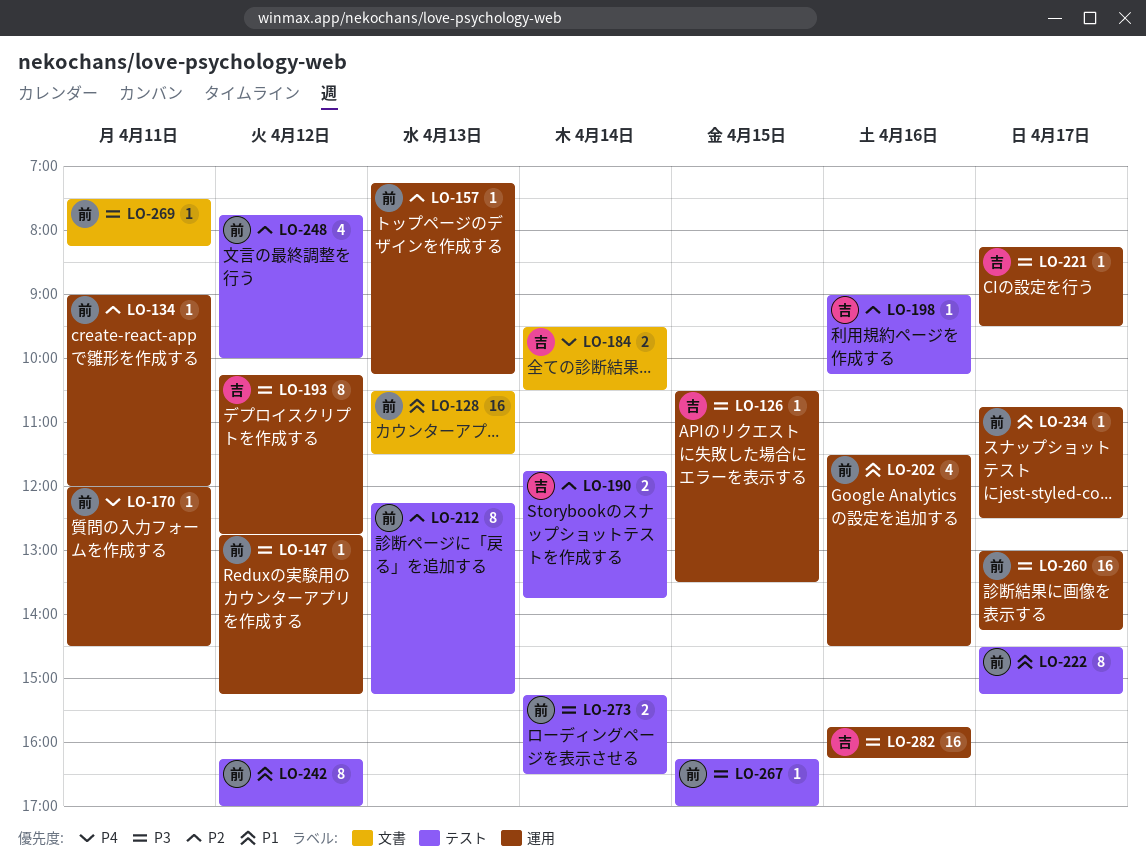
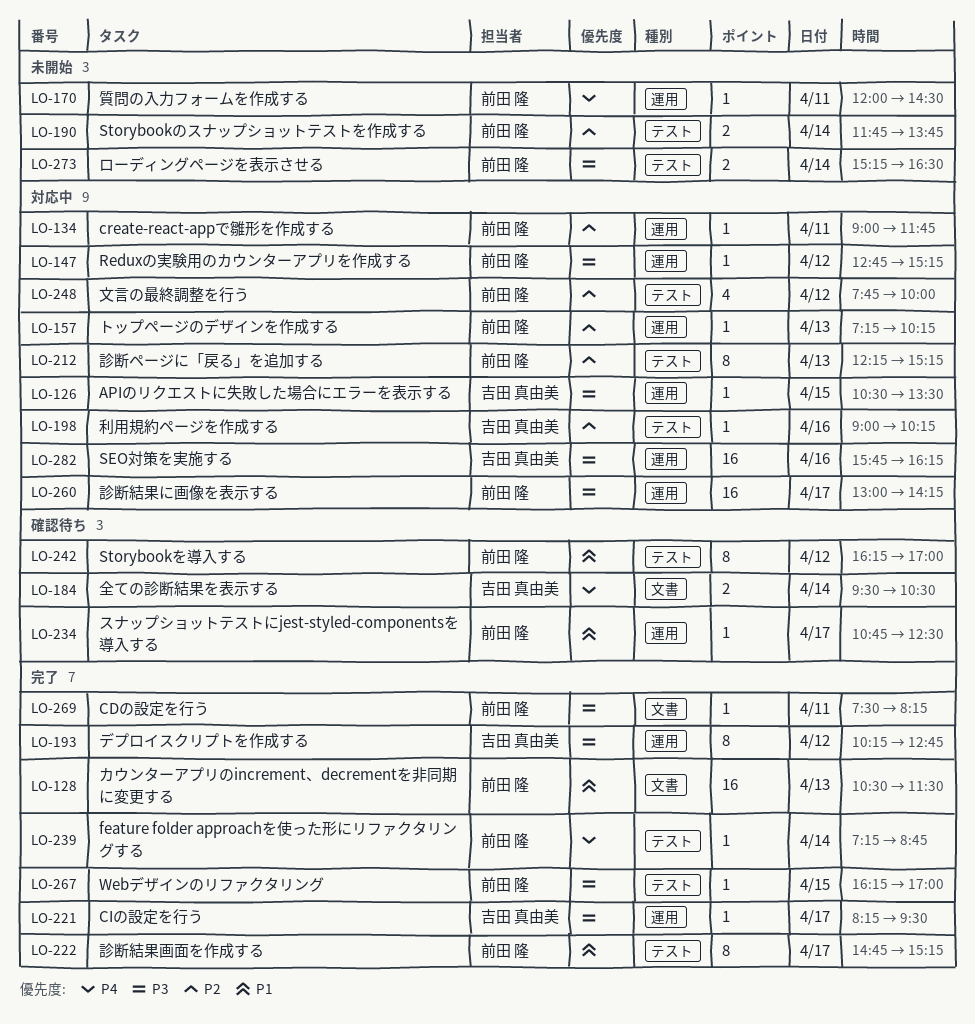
LO-134, ends: 12:00 -> 11:45
LO-190, owner: 吉田 真由美 -> 前田 隆
LO-202: present -> none
LO-222, begins: 14:30 -> 14:45
LO-239: none -> present

